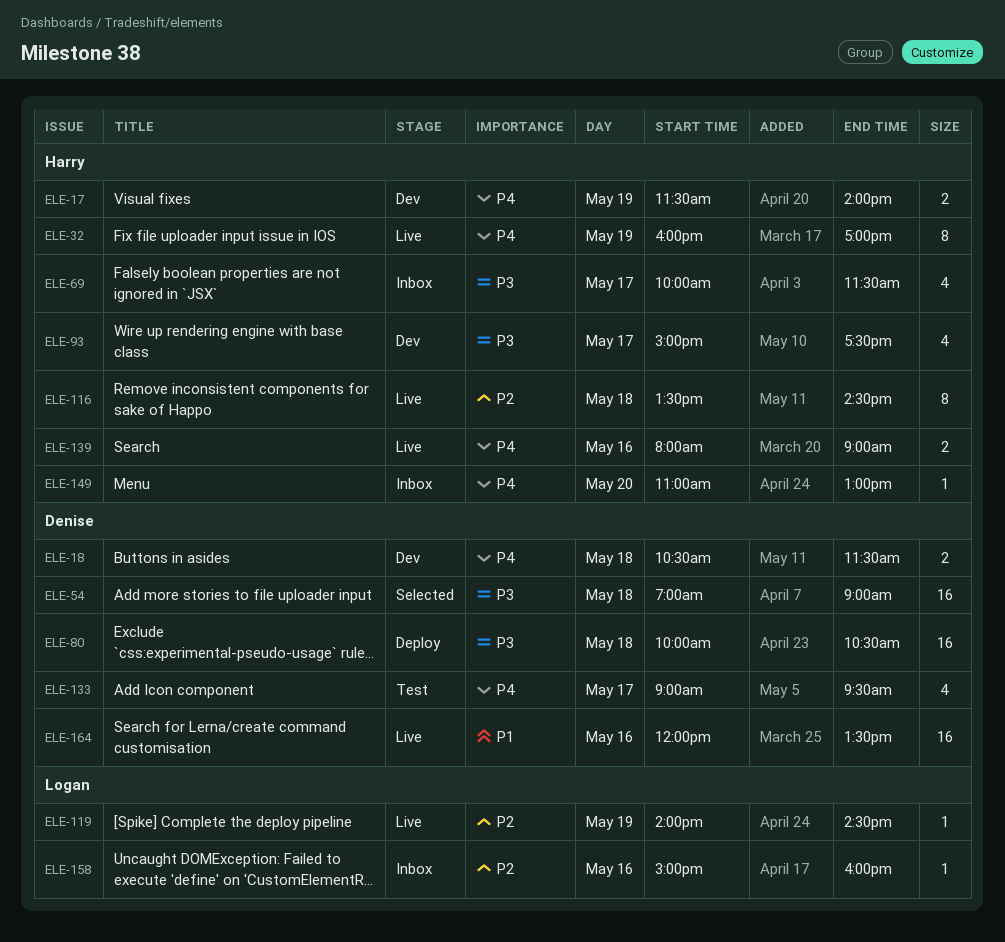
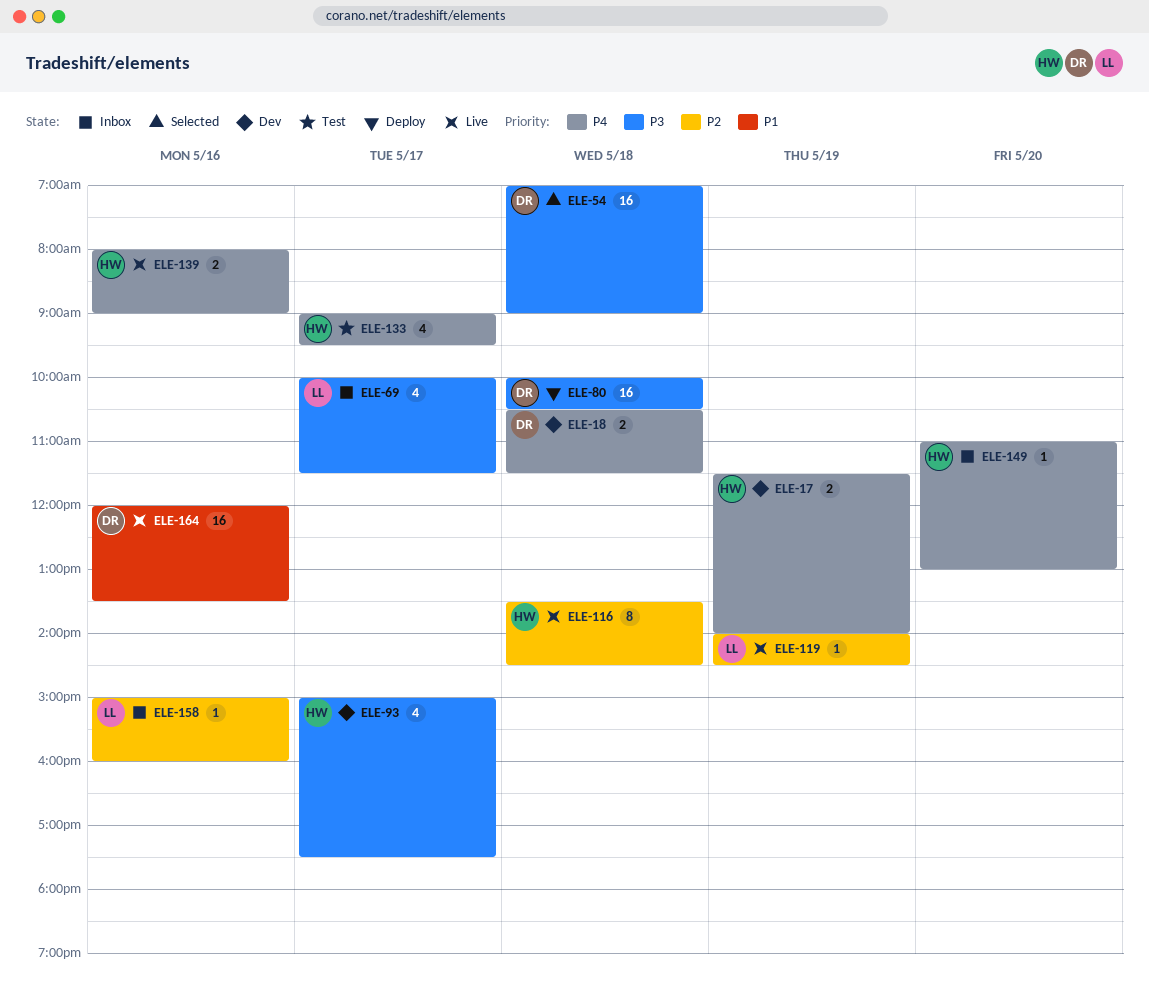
ELE-32: present -> none
ELE-69, owner: Harry -> Logan
ELE-133, owner: Denise -> Harry

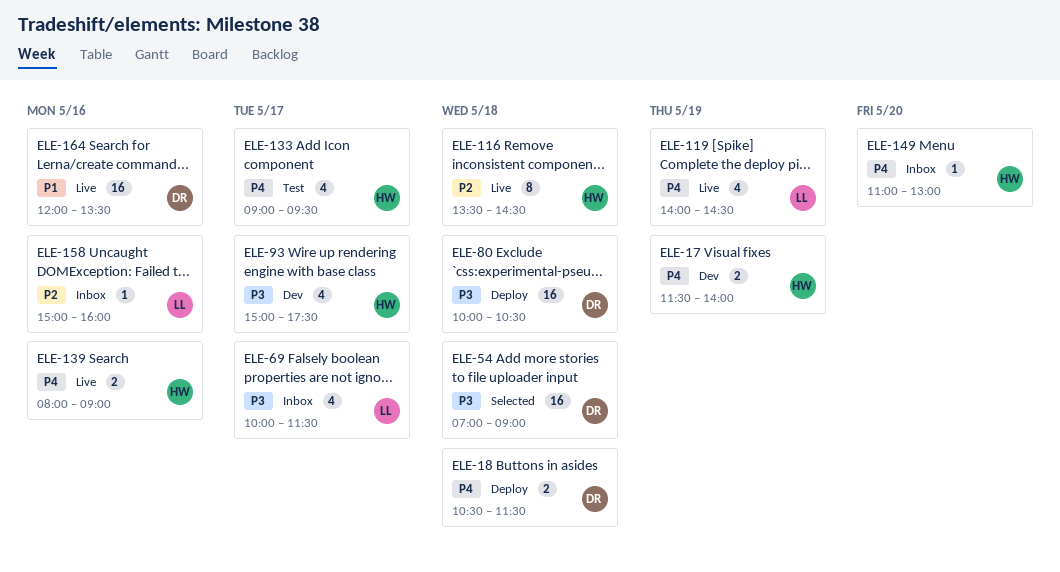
ELE-18, status: Dev -> Deploy
ELE-119, priority: P2 -> P4
ELE-119, estimate: 1 -> 4

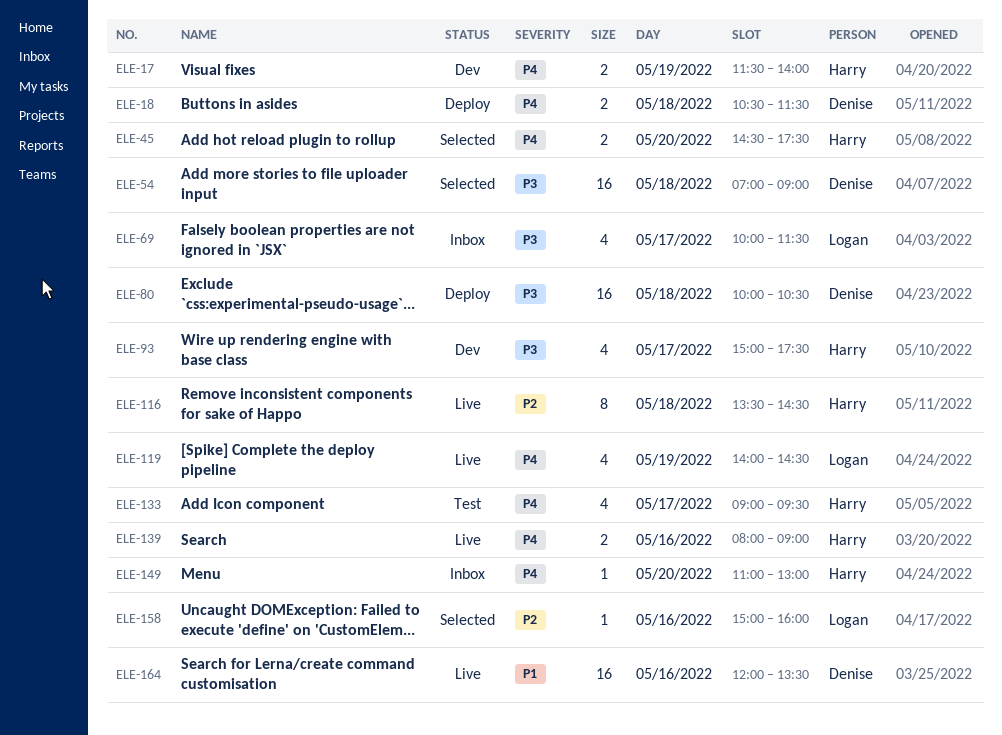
ELE-45: none -> present
ELE-158, status: Inbox -> Selected

